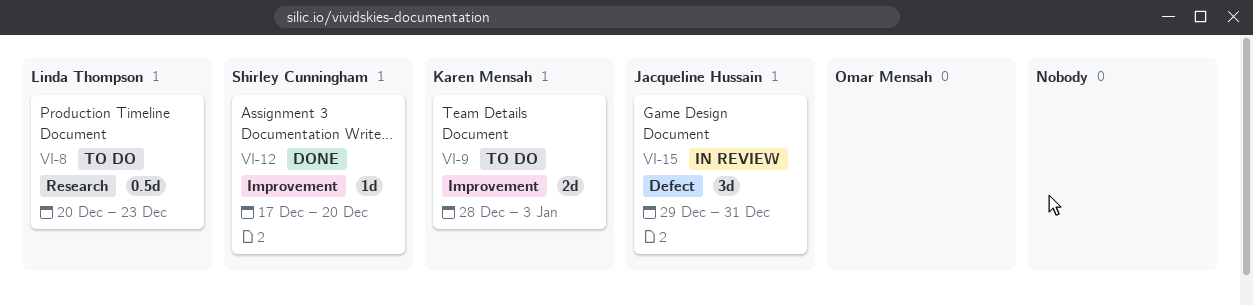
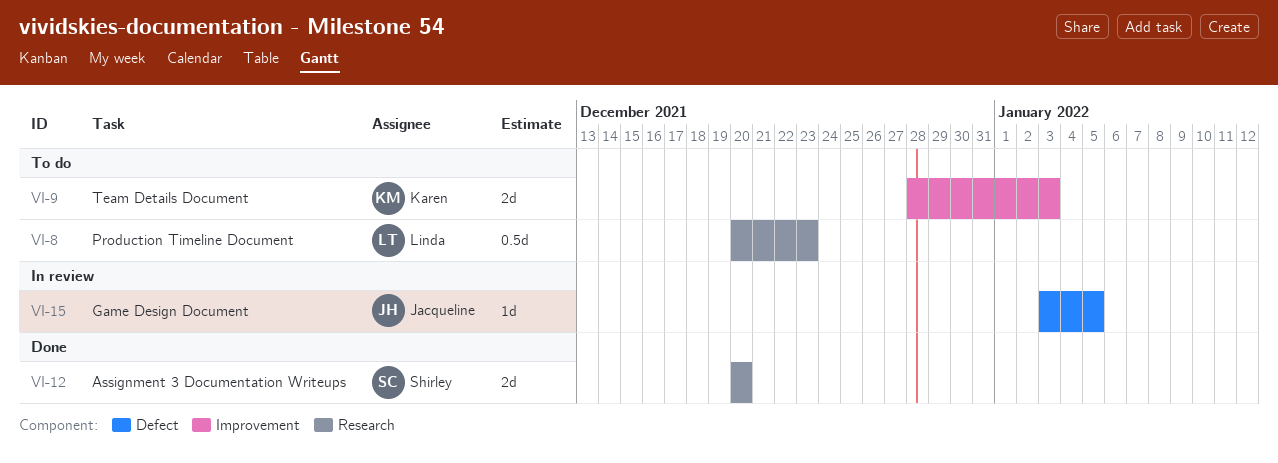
VI-12, label: Improvement -> Research
VI-12, estimate: 1d -> 2d
VI-12, start: Dec 17 -> Dec 20
VI-15, estimate: 3d -> 1d
VI-15, start: Dec 29 -> Jan 3
VI-15, due: Dec 31 -> Jan 5

